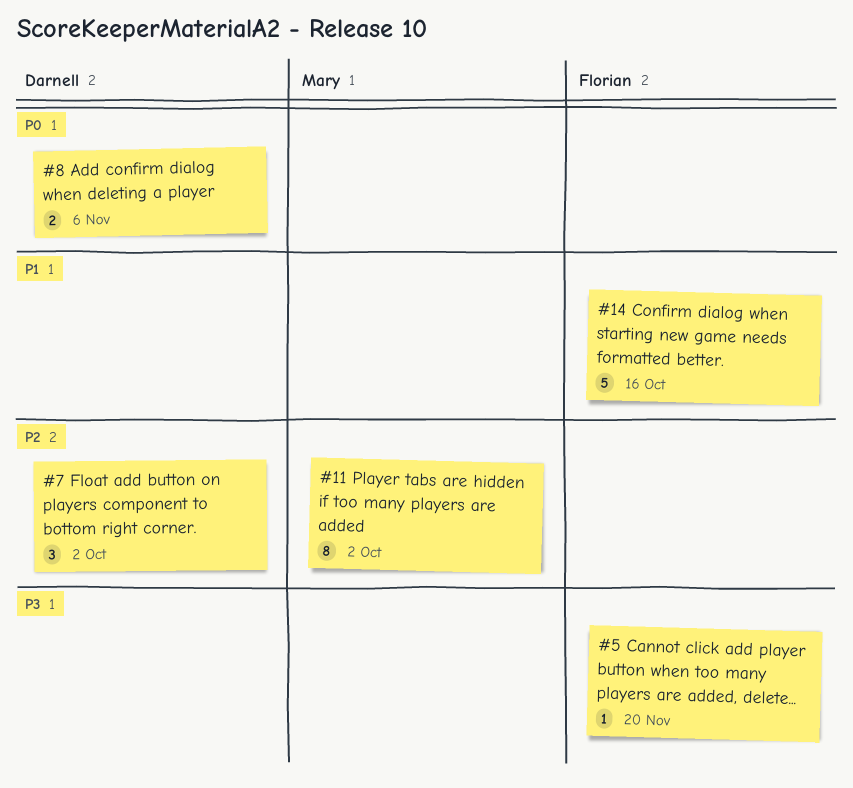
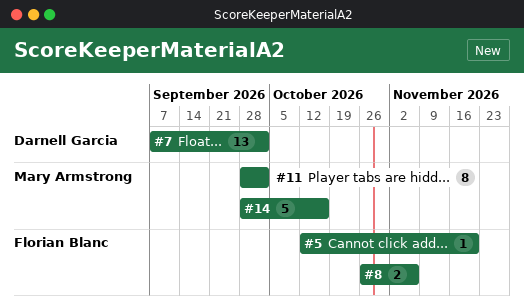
#7, estimate: 3 -> 13
#8, owner: Darnell Garcia -> Florian Blanc
#14, owner: Florian Blanc -> Mary Armstrong

